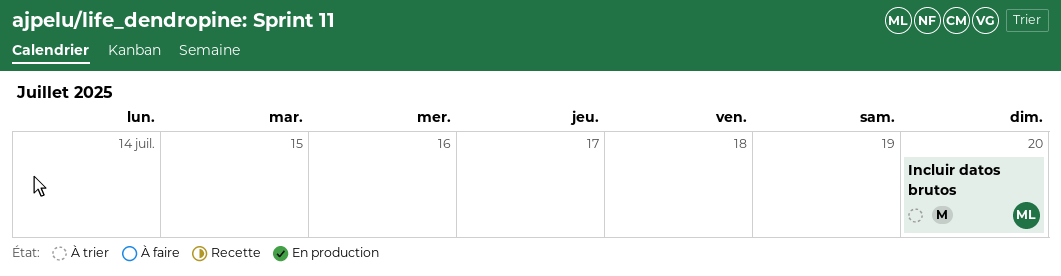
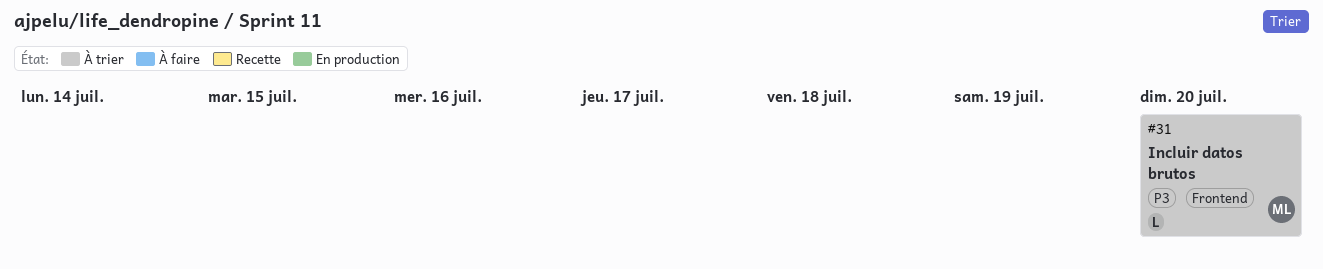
Incluir datos brutos, estimate: M -> L

